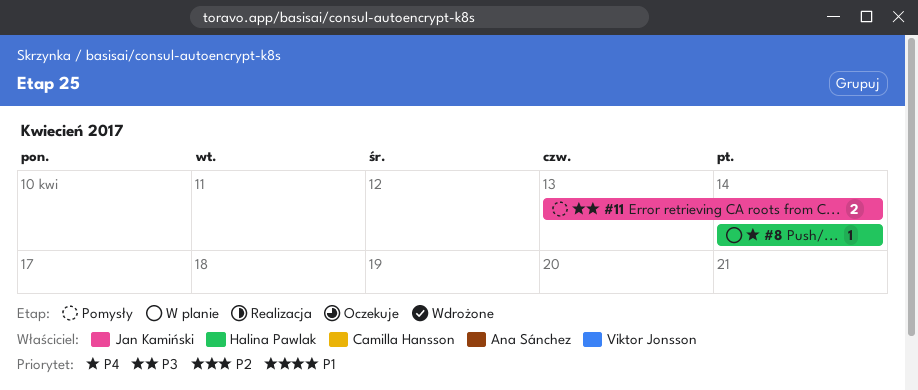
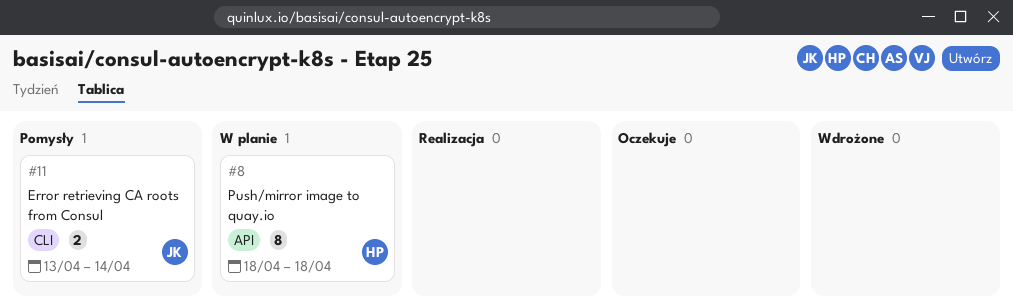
#8, estimate: 1 -> 8
#8, start: Apr 14 -> Apr 18
#8, due: Apr 14 -> Apr 18

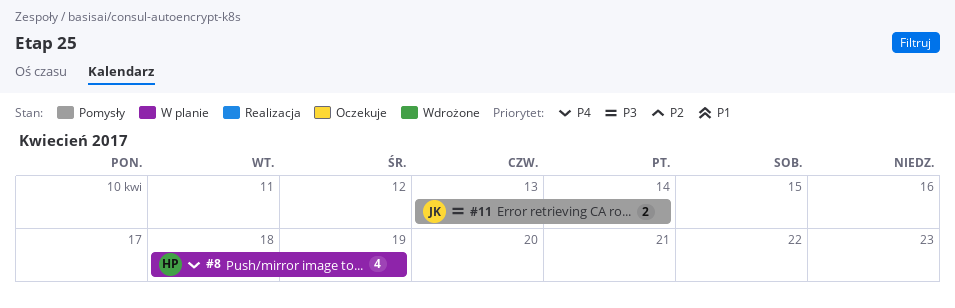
#8, estimate: 8 -> 4
#8, due: Apr 18 -> Apr 19

